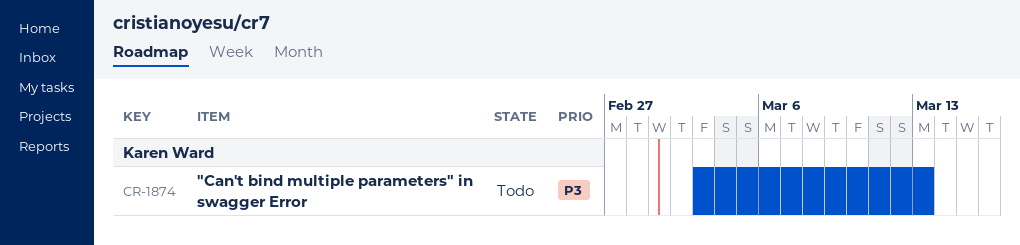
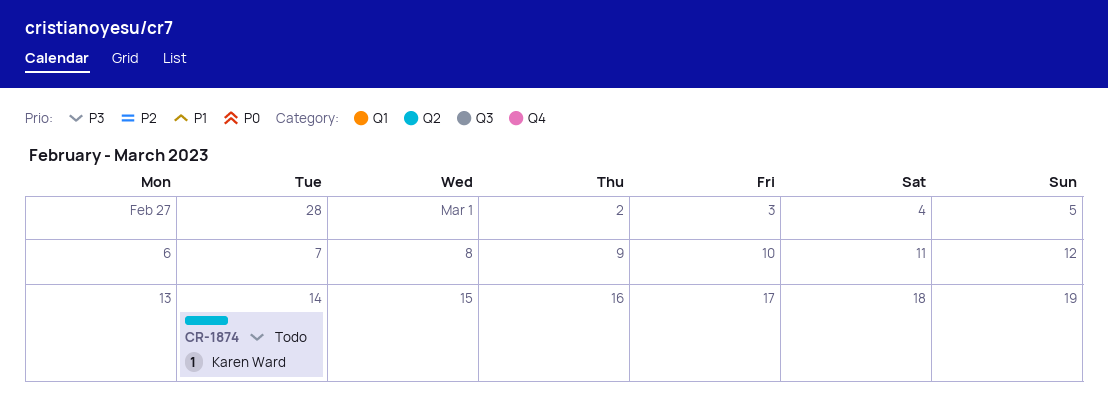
CR-1874, due: Mar 13 -> Mar 14

